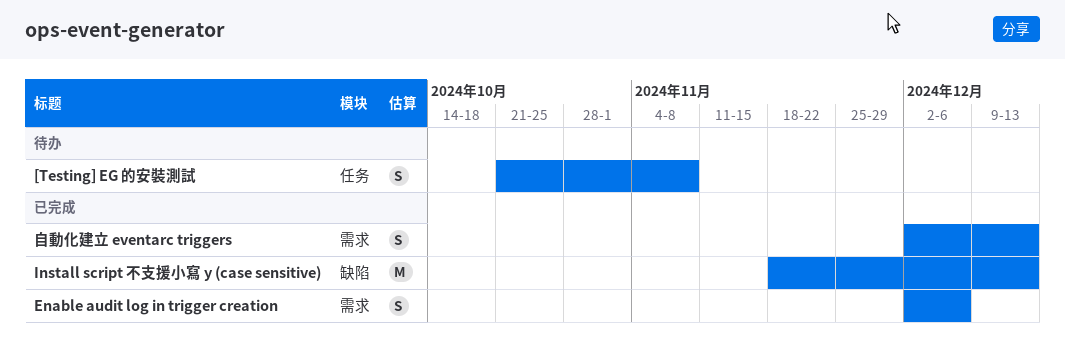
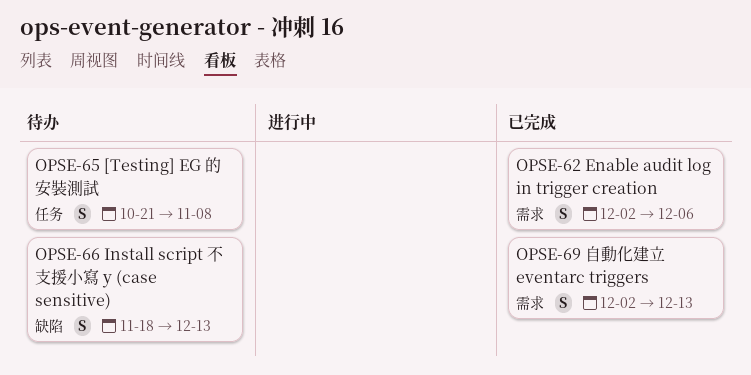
Install script 不支援小寫 y (case sensitive), status: 已完成 -> 待办
Install script 不支援小寫 y (case sensitive), estimate: M -> S

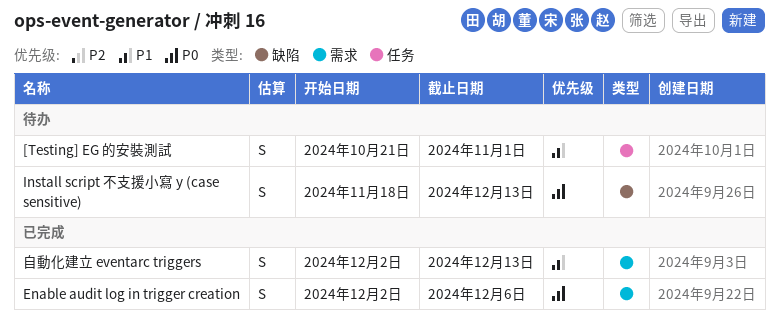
[Testing] EG 的安裝測試, due: Nov 8 -> Nov 1

